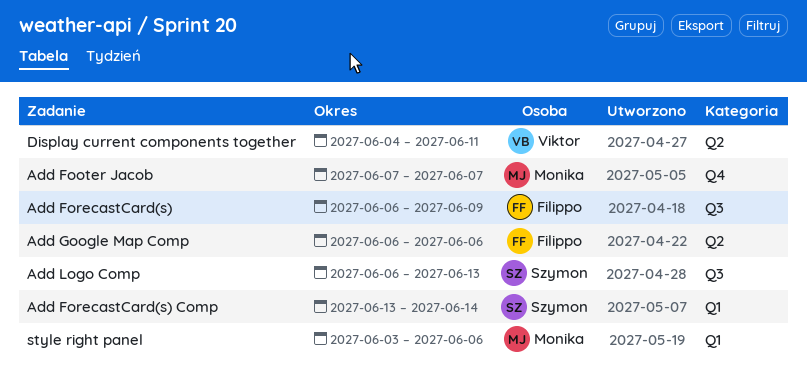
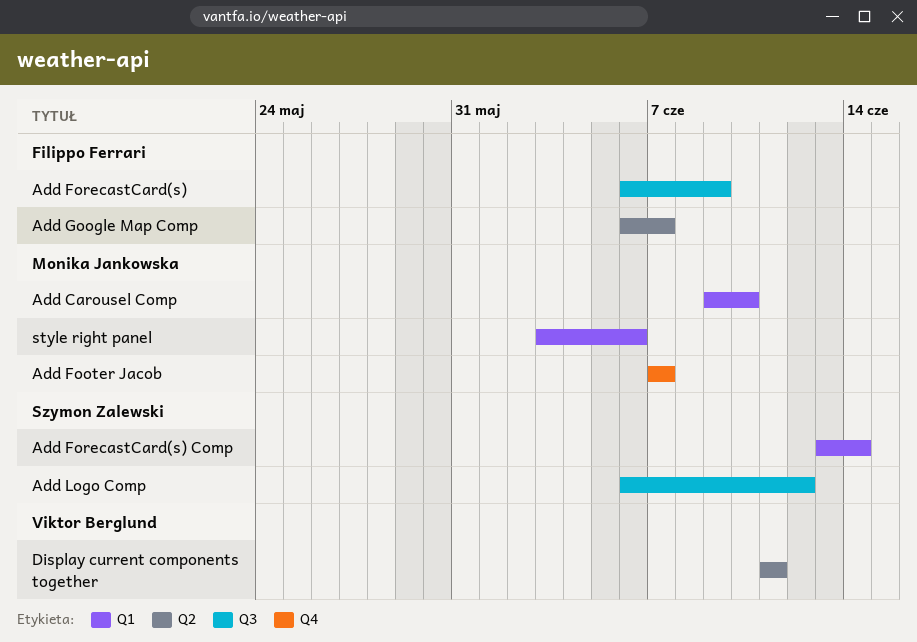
Add Carousel Comp: none -> present
Add Google Map Comp, due: Jun 6 -> Jun 7
Add Logo Comp, due: Jun 13 -> Jun 12
Display current components together, start: Jun 4 -> Jun 11

